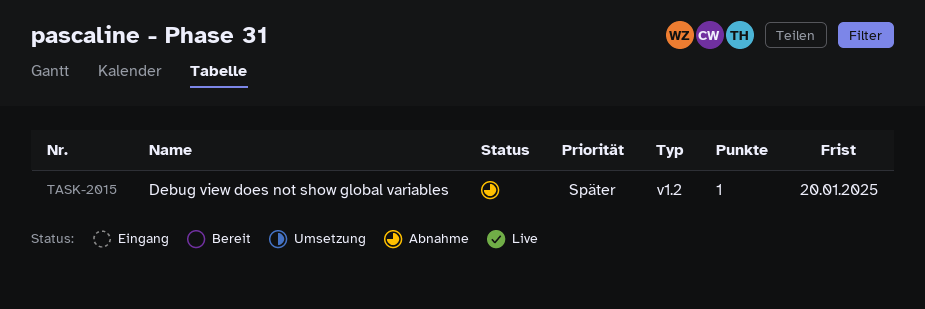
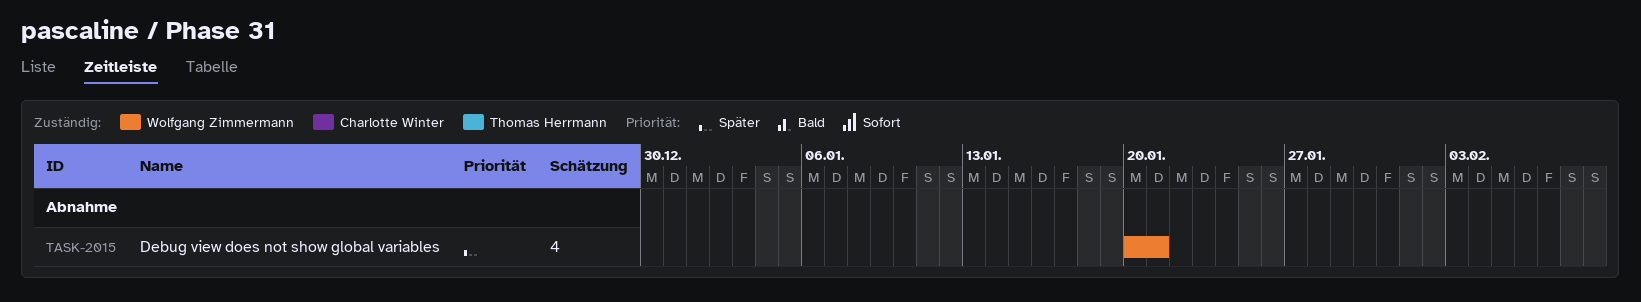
TASK-2015, estimate: 1 -> 4
TASK-2015, due: Jan 20 -> Jan 21

